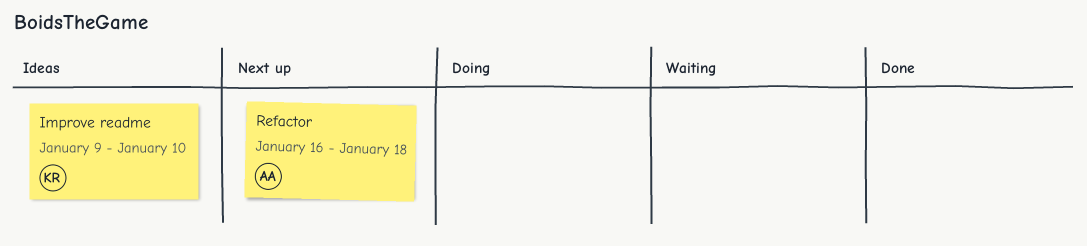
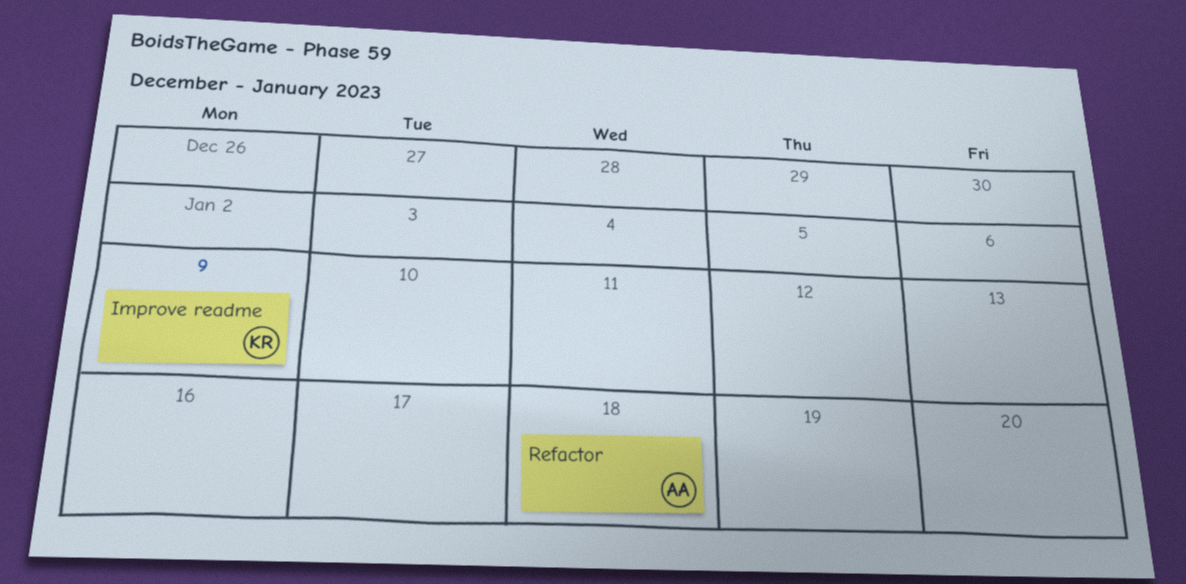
Improve readme, due: Jan 10 -> Jan 9

